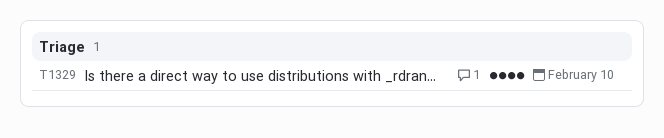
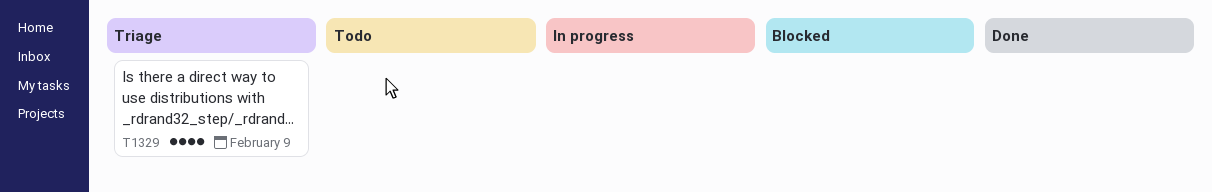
T1329, due: Feb 10 -> Feb 9

